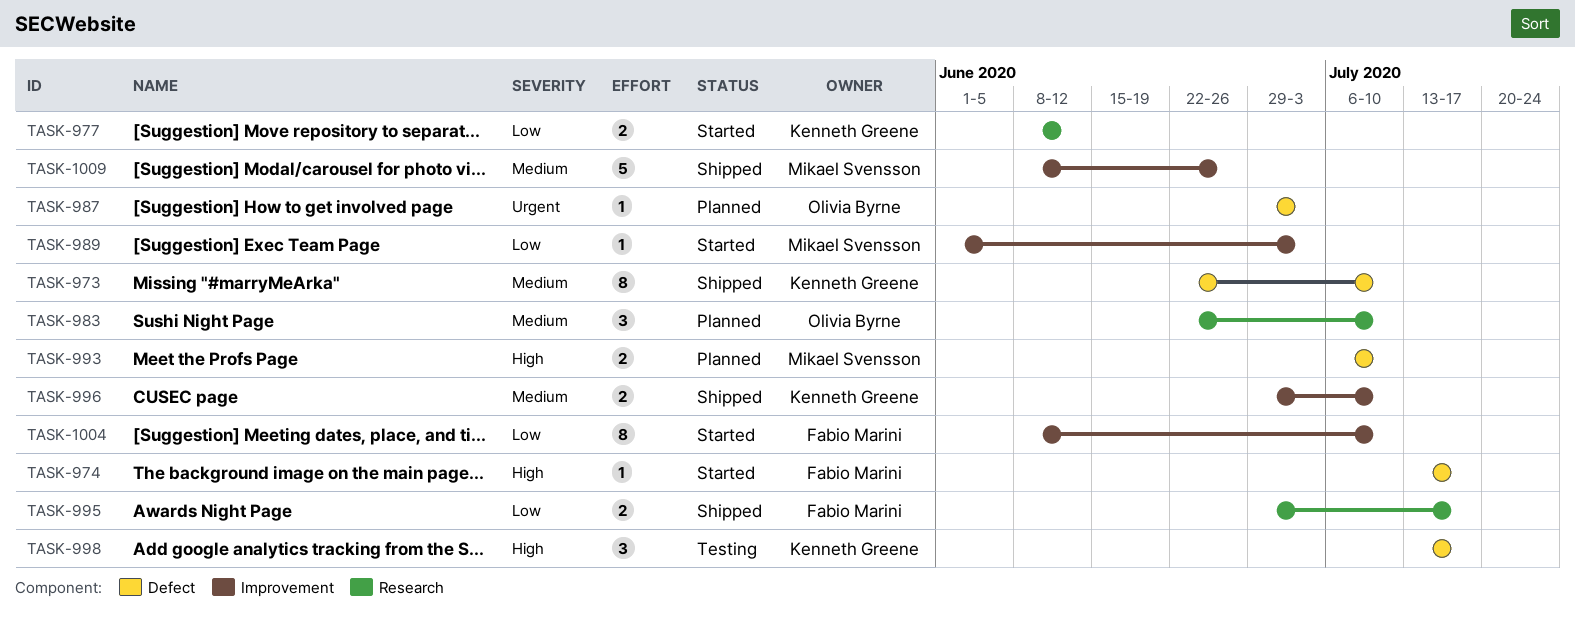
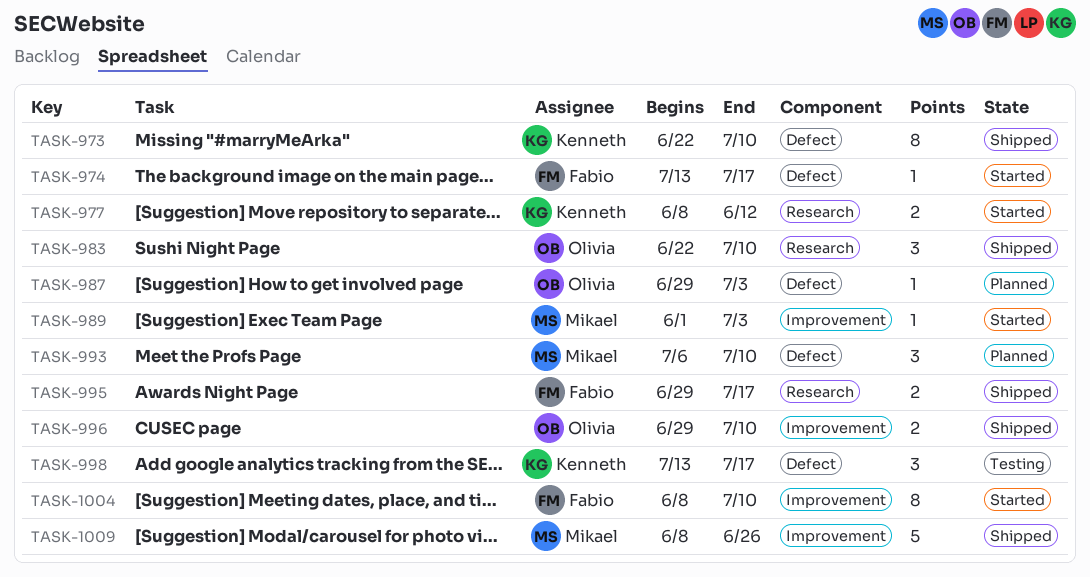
TASK-983, status: Planned -> Shipped
TASK-993, estimate: 2 -> 3
TASK-996, owner: Kenneth Greene -> Olivia Byrne

